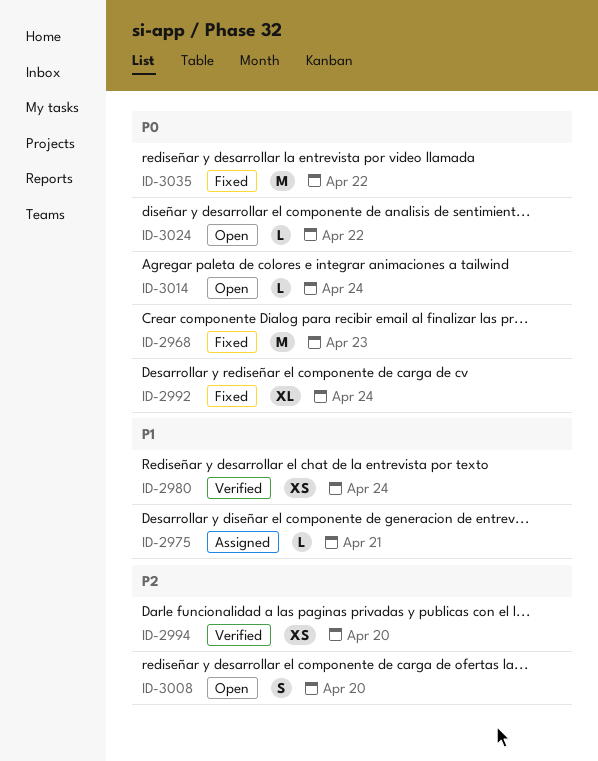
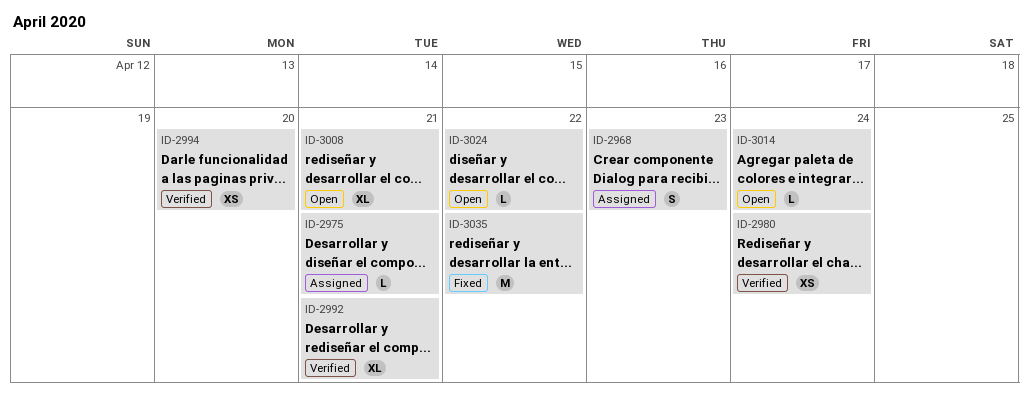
ID-2968, status: Fixed -> Assigned
ID-2968, estimate: M -> S
ID-2992, status: Fixed -> Verified
ID-2992, due: Apr 24 -> Apr 21
ID-3008, estimate: S -> XL
ID-3008, due: Apr 20 -> Apr 21

